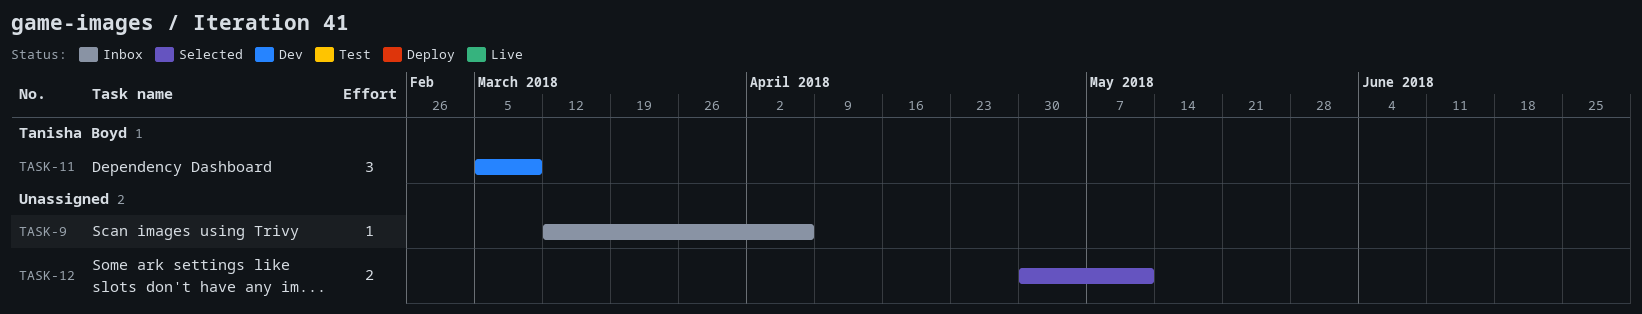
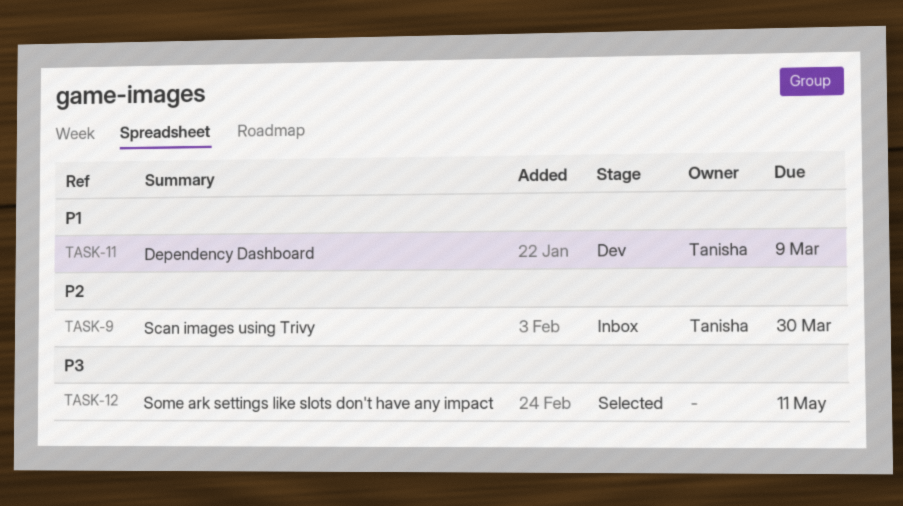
TASK-9, owner: none -> Tanisha Boyd
TASK-9, due: Apr 6 -> Mar 30

